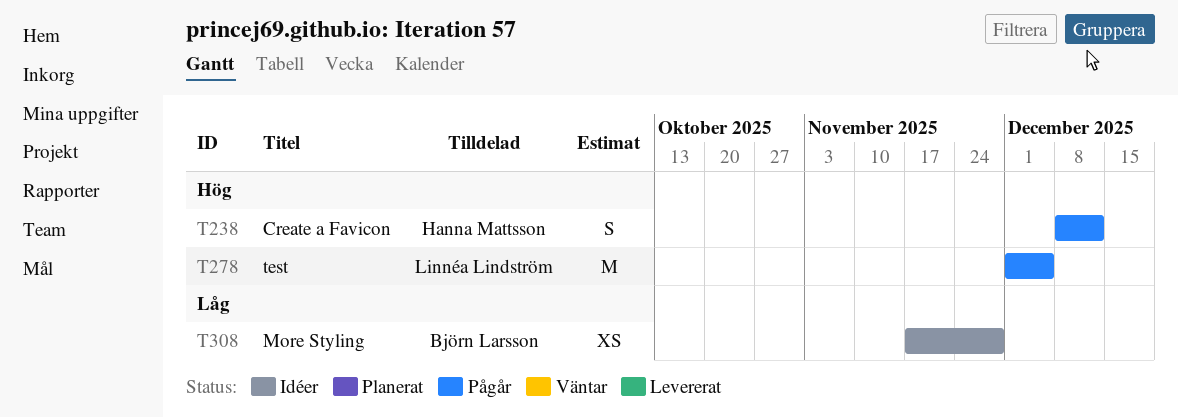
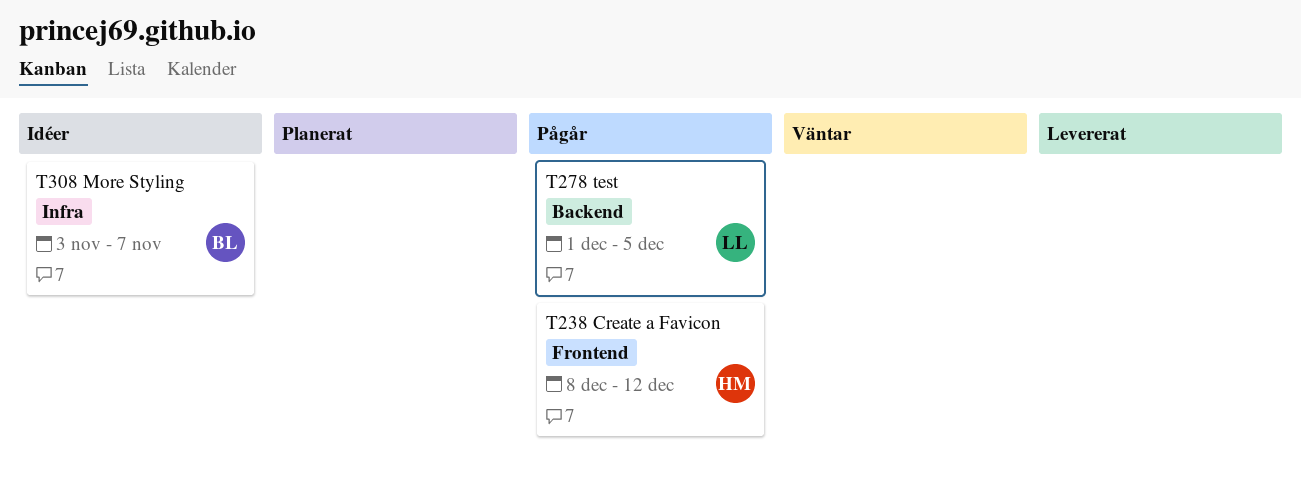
T308, start: Nov 17 -> Nov 3
T308, due: Nov 28 -> Nov 7

